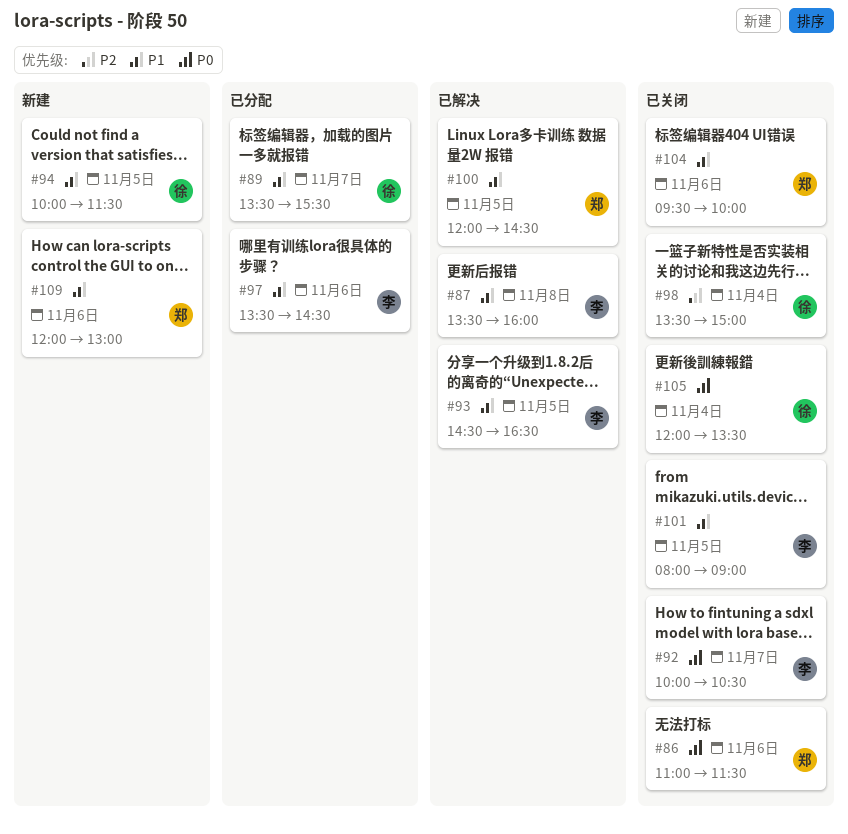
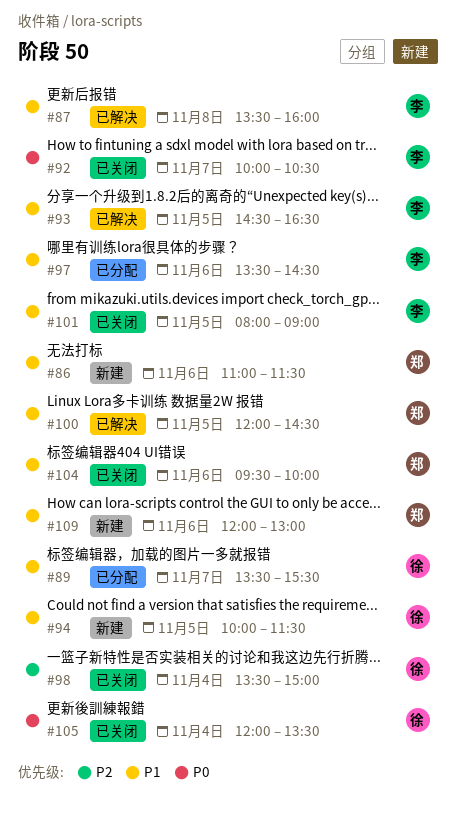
#86, status: 已关闭 -> 新建
#86, priority: P0 -> P1

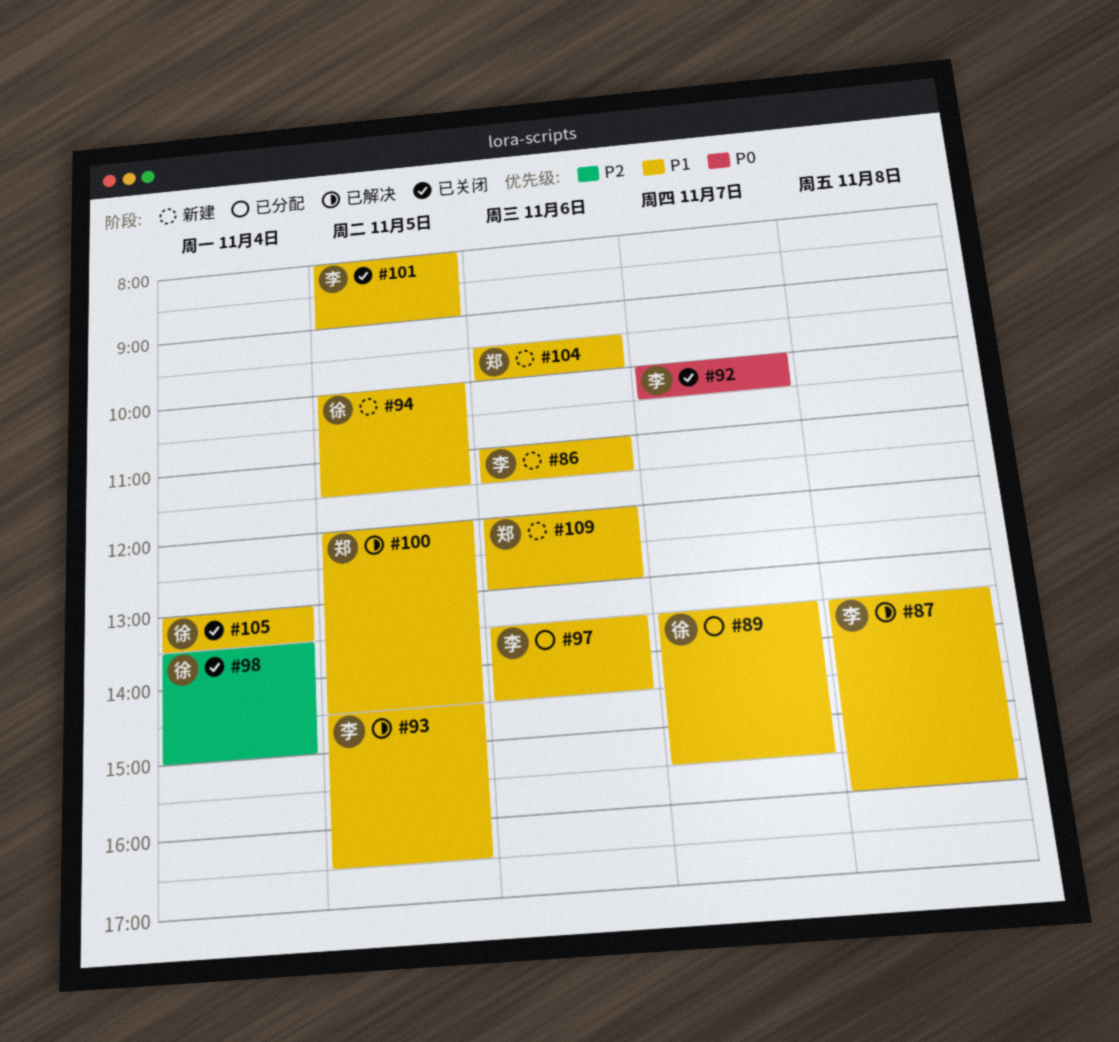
#86, owner: 郑 -> 李
#104, status: 已关闭 -> 新建
#105, priority: P0 -> P1
#105, begins: 12:00 -> 13:00

